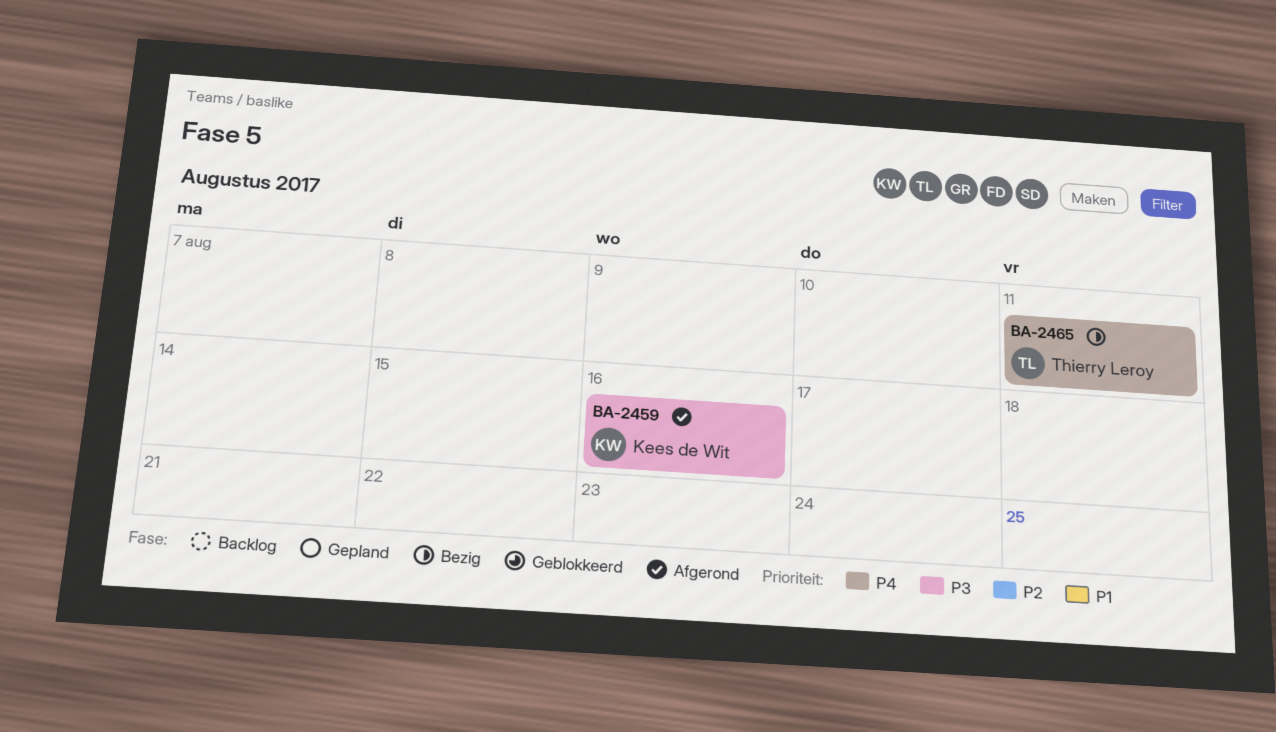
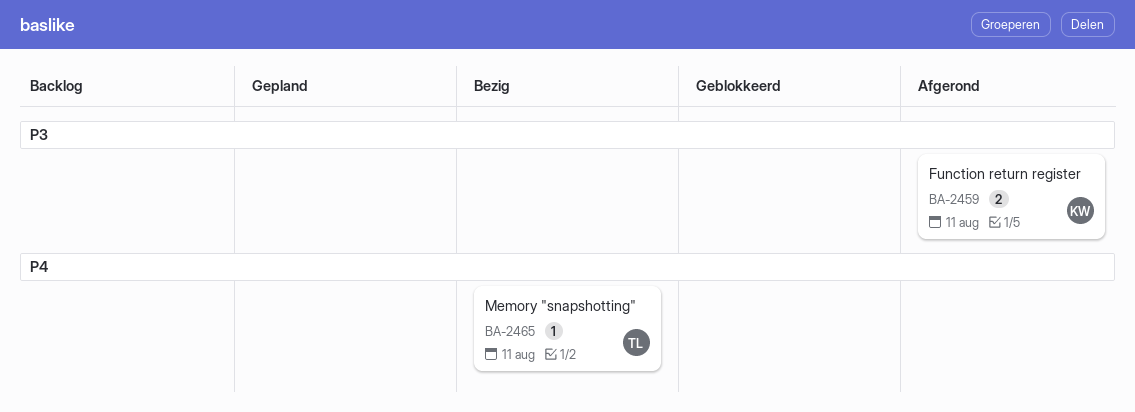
BA-2459, due: Aug 16 -> Aug 11

